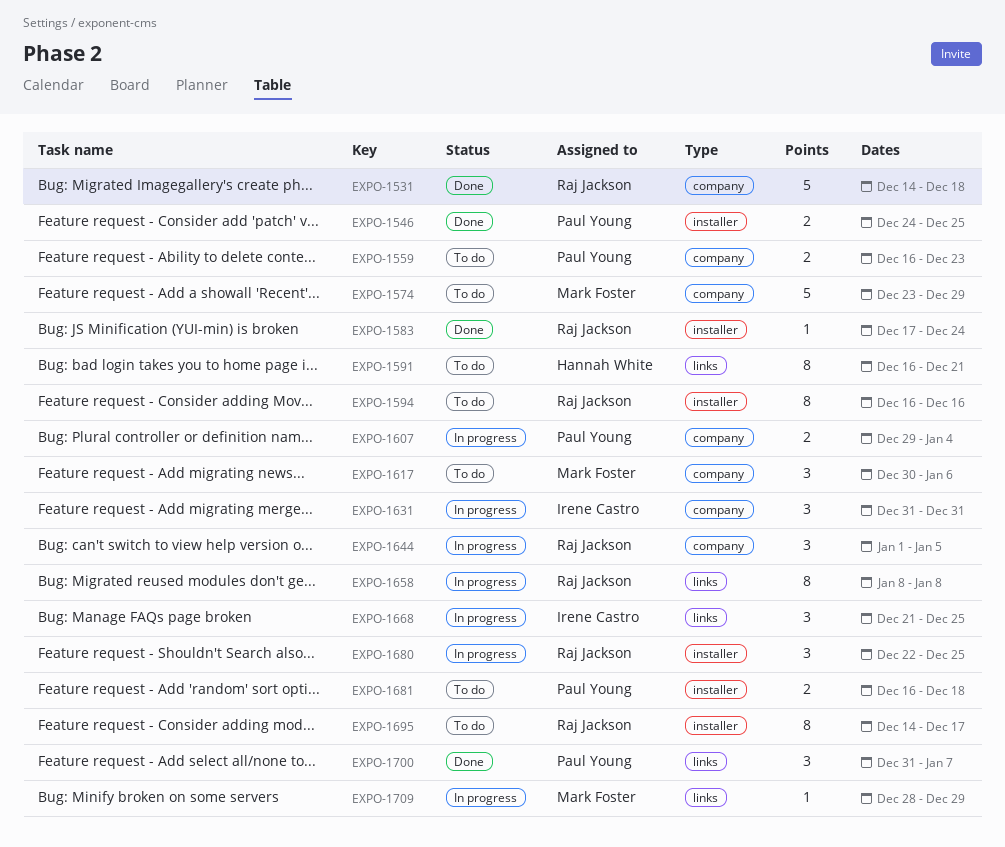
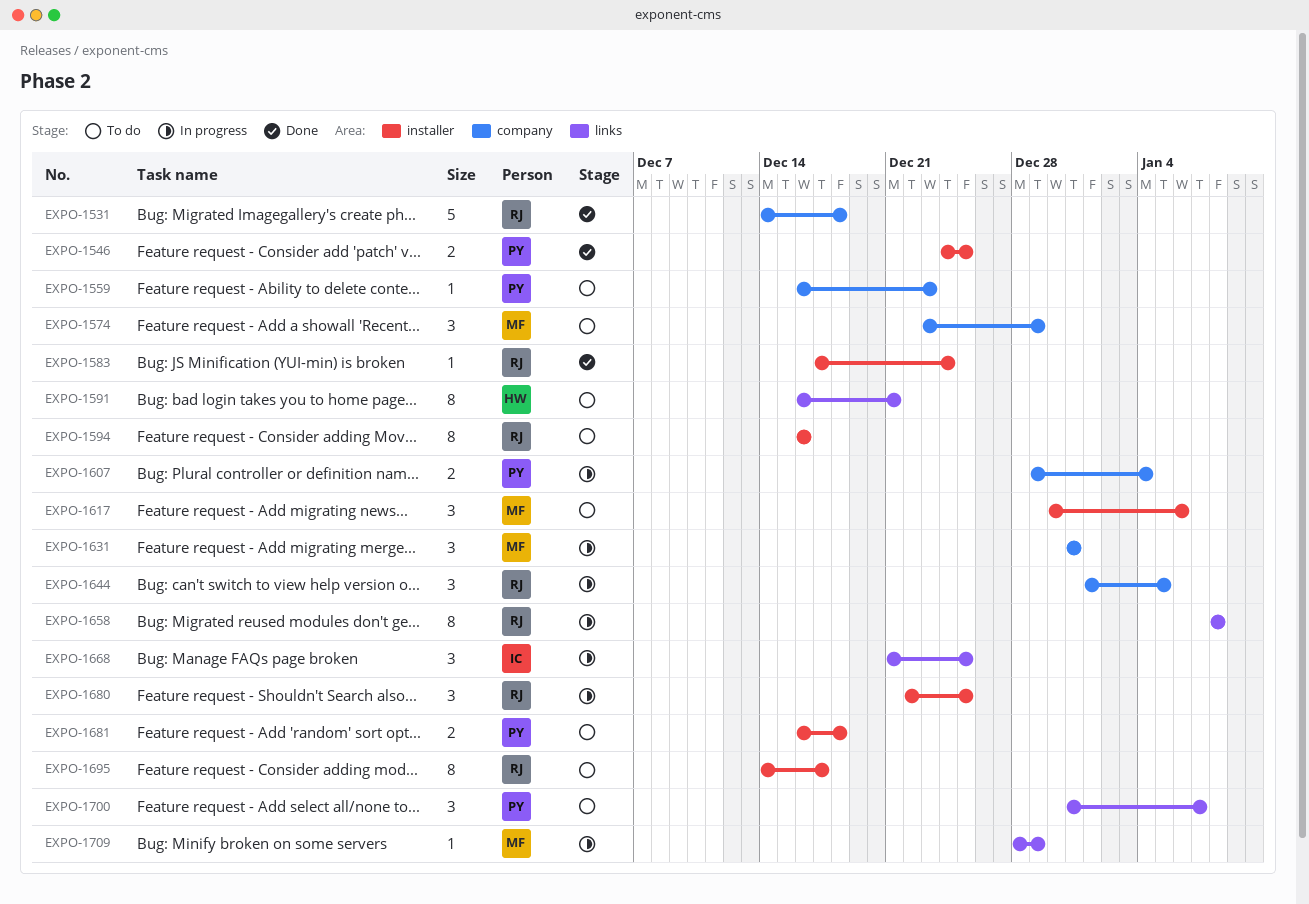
EXPO-1559, estimate: 2 -> 1
EXPO-1574, estimate: 5 -> 3
EXPO-1617, label: company -> installer
EXPO-1631, owner: Irene Castro -> Mark Foster
EXPO-1700, status: Done -> To do

